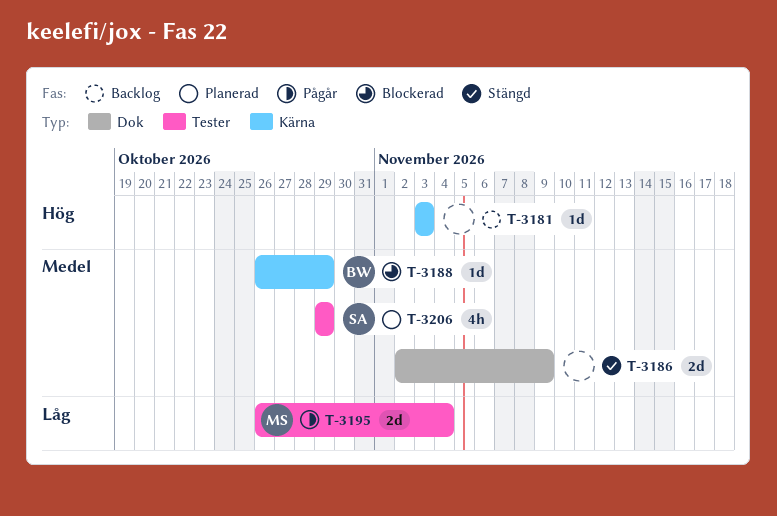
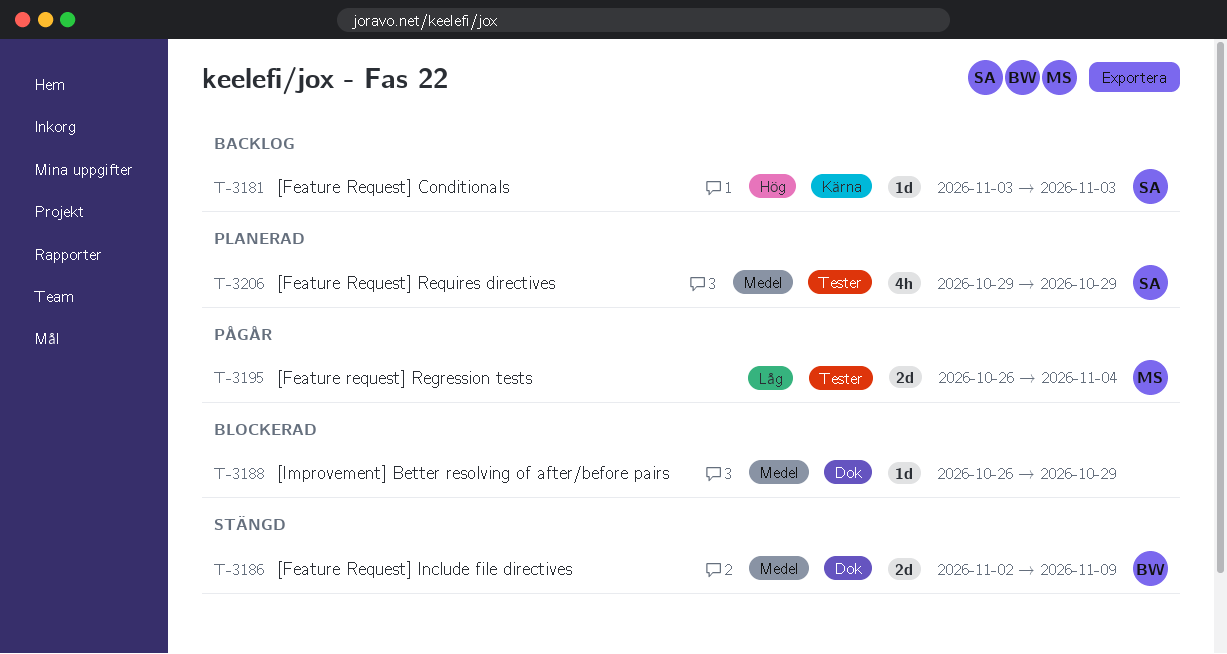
T-3181, owner: none -> SA
T-3186, owner: none -> BW
T-3188, owner: BW -> none
T-3188, label: Kärna -> Dok

